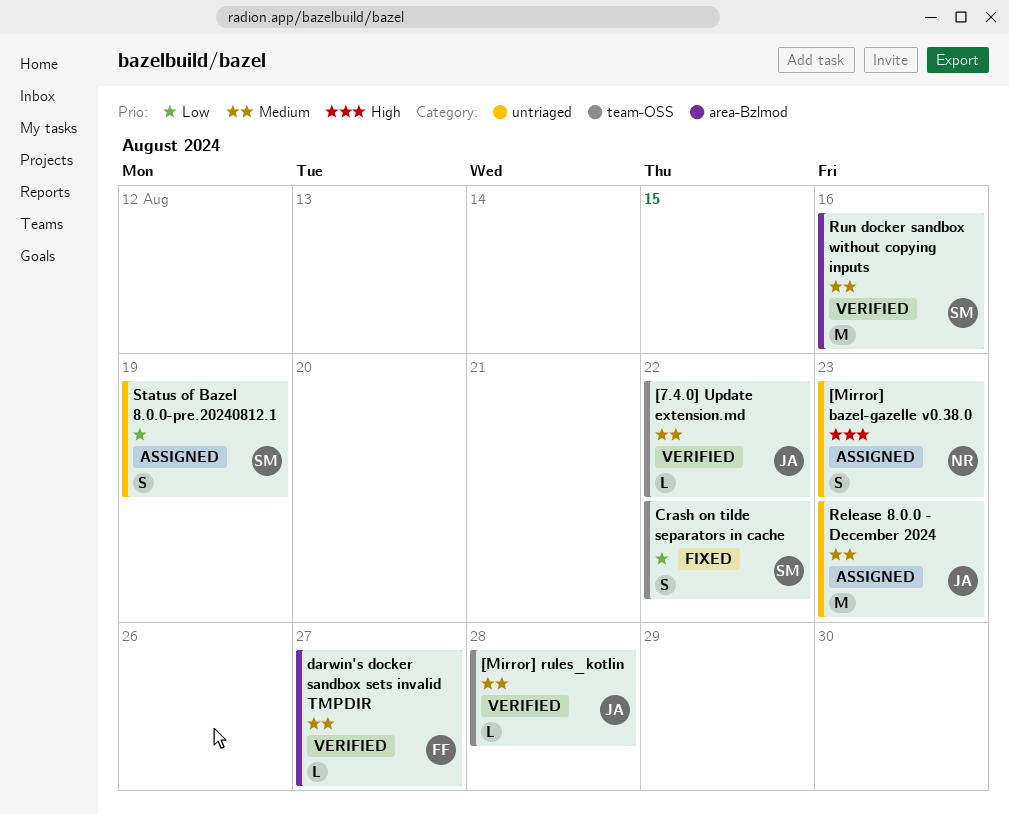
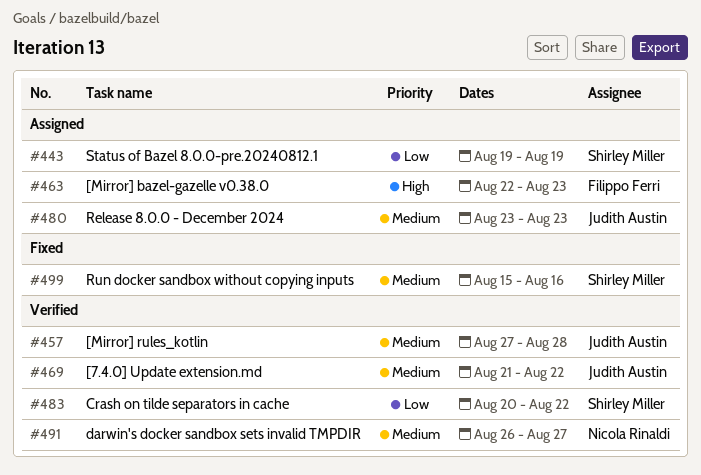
[Mirror] bazel-gazelle v0.38.0, owner: Nicola Rinaldi -> Filippo Ferri
Crash on tilde separators in cache, status: Fixed -> Verified
darwin's docker sandbox sets invalid TMPDIR, owner: Filippo Ferri -> Nicola Rinaldi
Run docker sandbox without copying inputs, status: Verified -> Fixed

